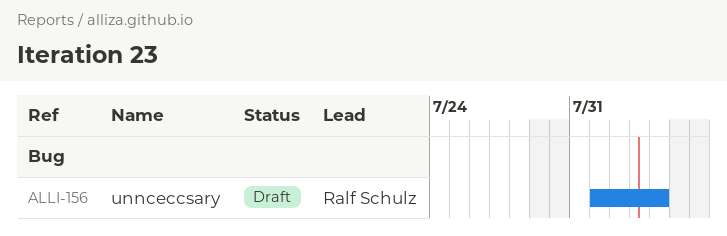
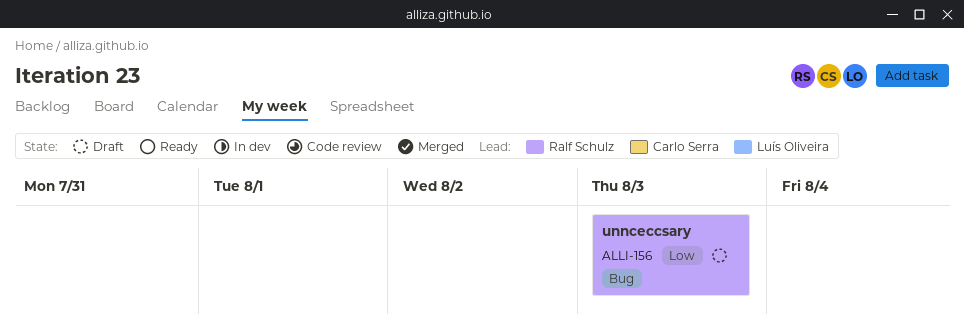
ALLI-156, due: Aug 4 -> Aug 3

